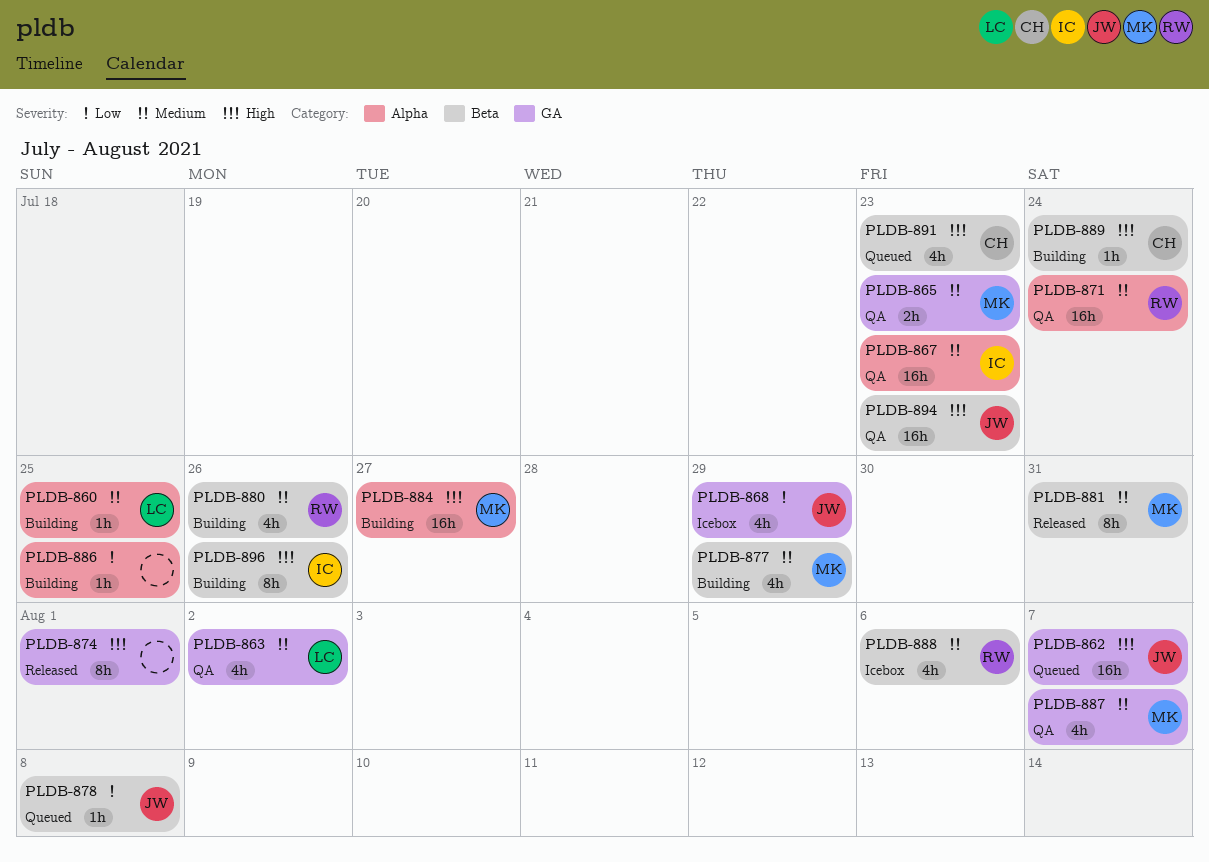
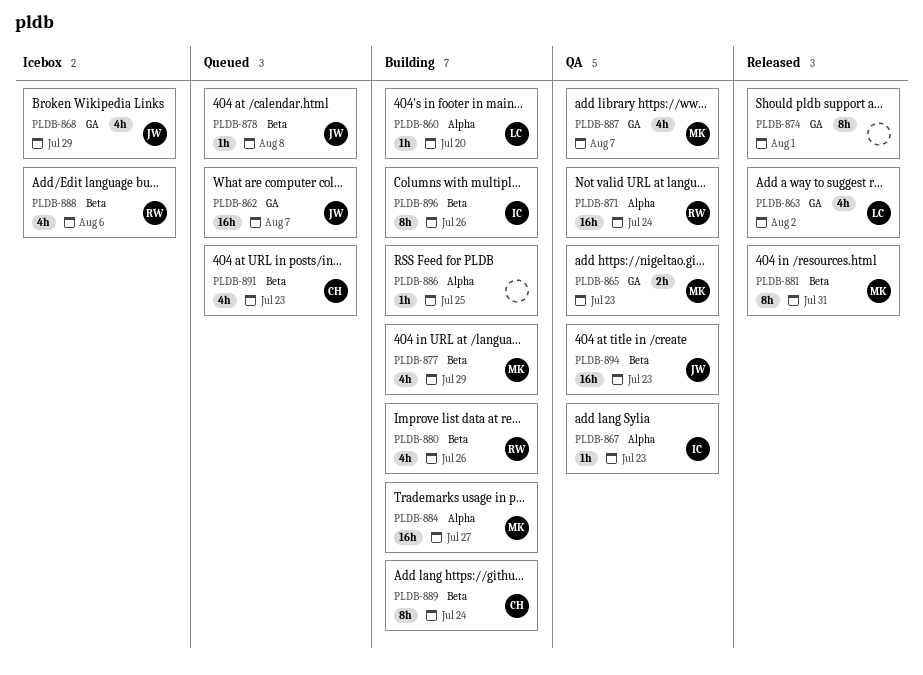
PLDB-860, due: Jul 25 -> Jul 20
PLDB-863, status: QA -> Released
PLDB-867, estimate: 16h -> 1h
PLDB-889, estimate: 1h -> 8h

